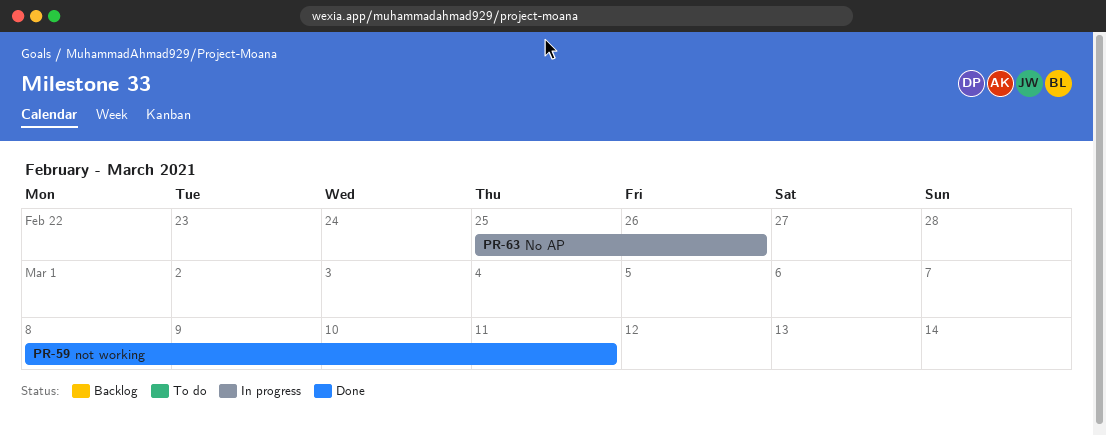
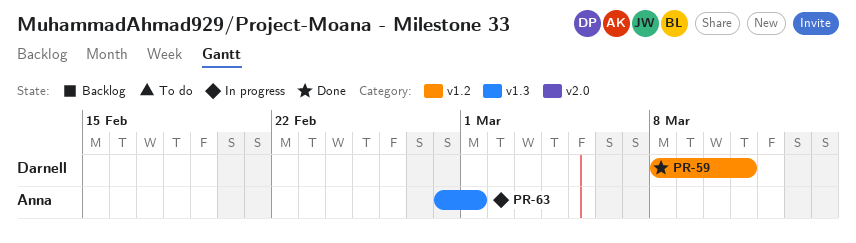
PR-63, start: Feb 25 -> Feb 28
PR-63, due: Feb 26 -> Mar 1

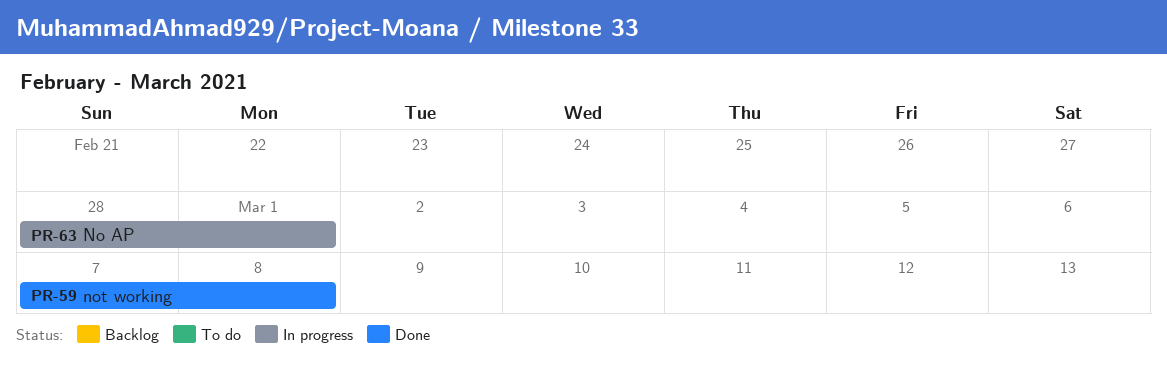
PR-59, start: Mar 8 -> Mar 7
PR-59, due: Mar 11 -> Mar 8

